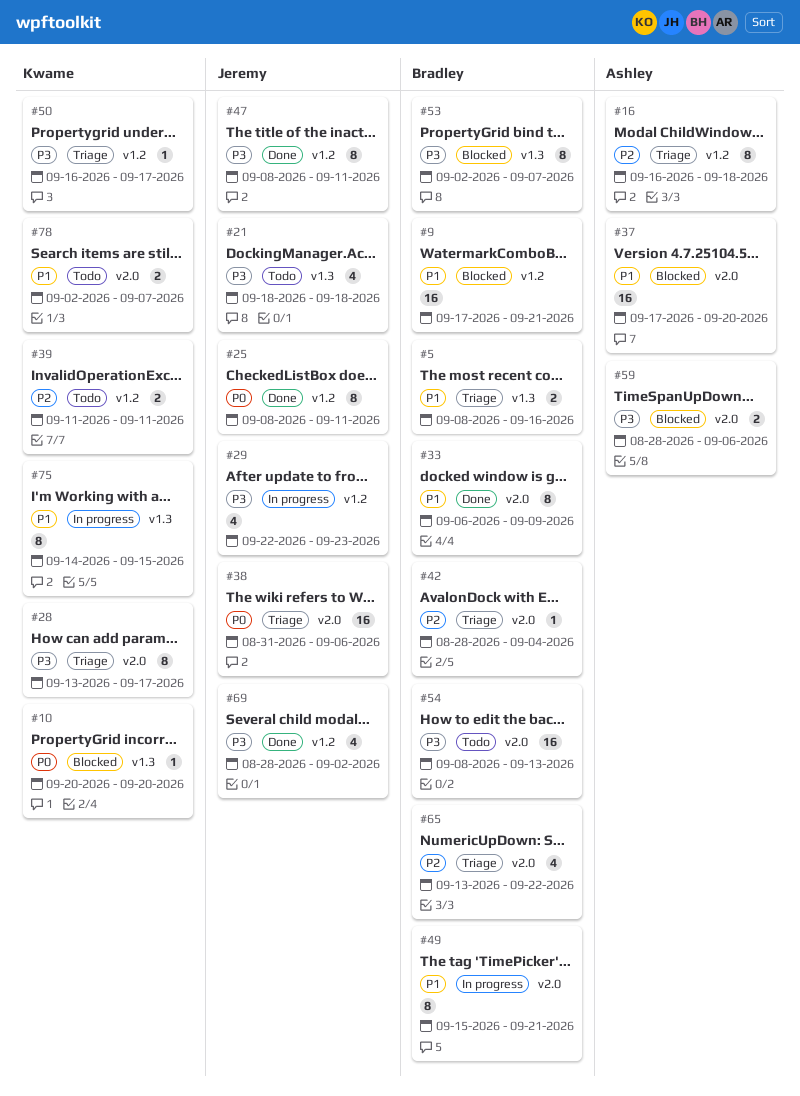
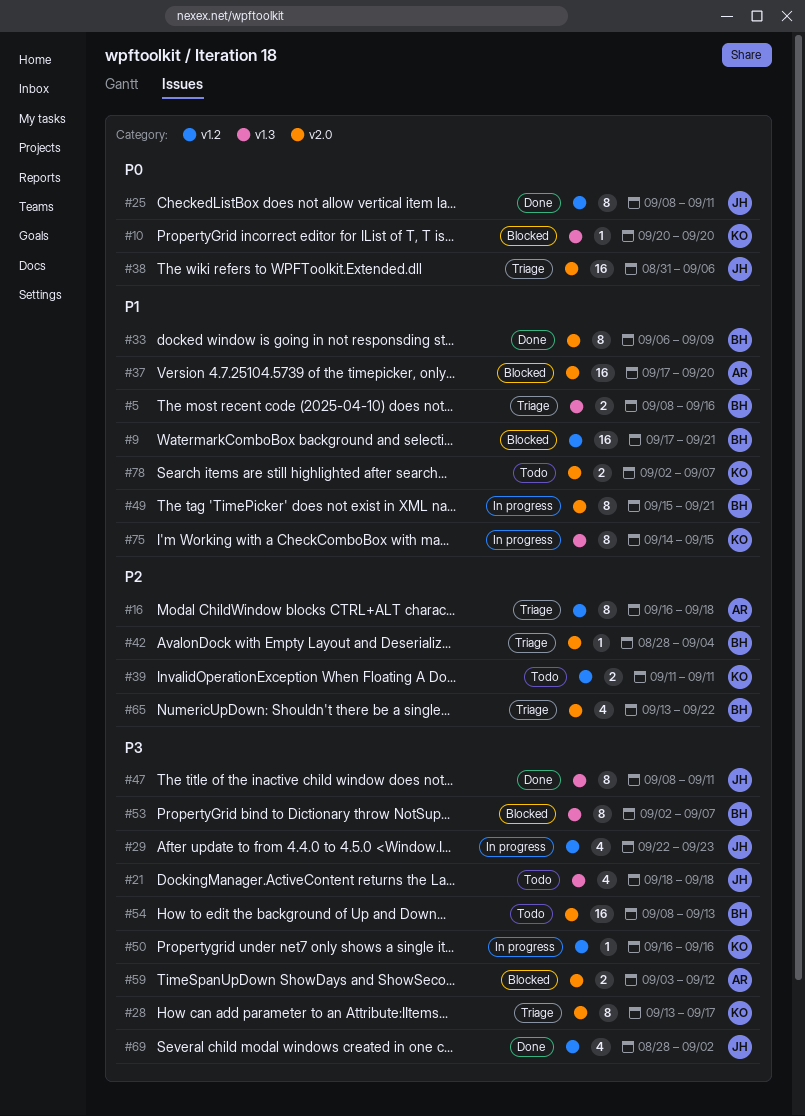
#47, label: v1.2 -> v1.3
#50, status: Triage -> In progress
#50, due: Sep 17 -> Sep 16
#59, start: Aug 28 -> Sep 3
#59, due: Sep 6 -> Sep 12

